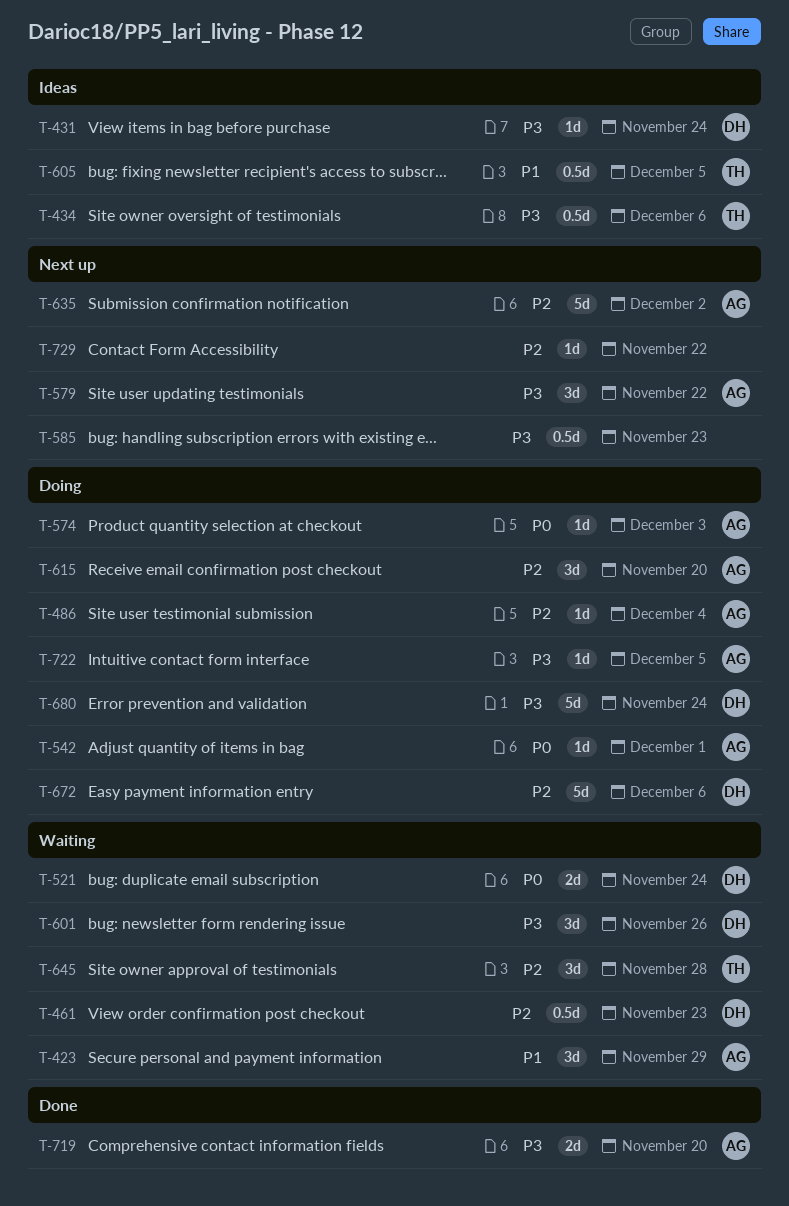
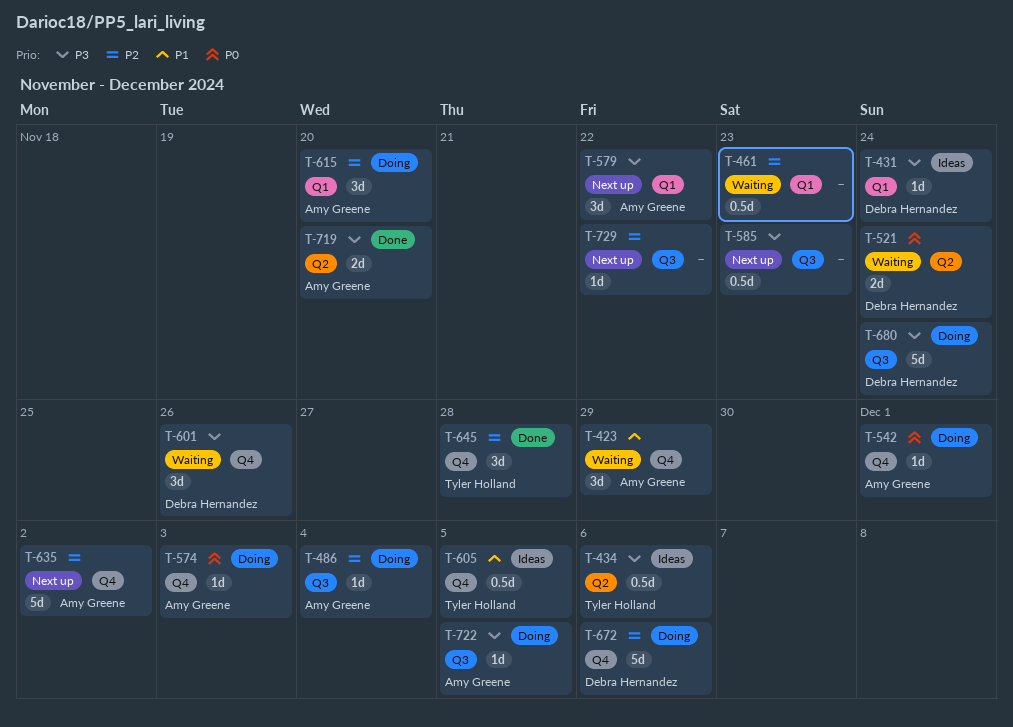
T-461, owner: Debra Hernandez -> none
T-645, status: Waiting -> Done

